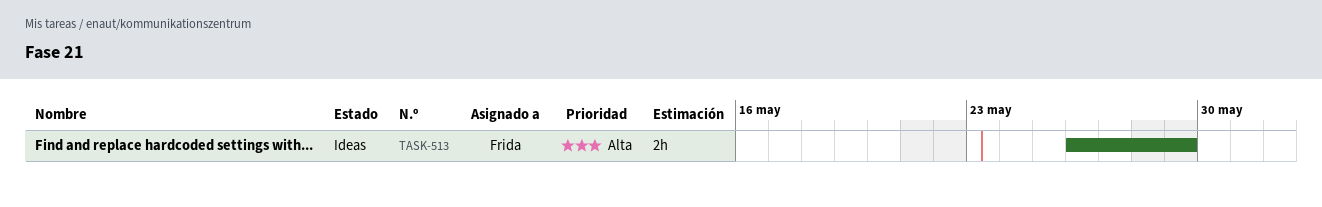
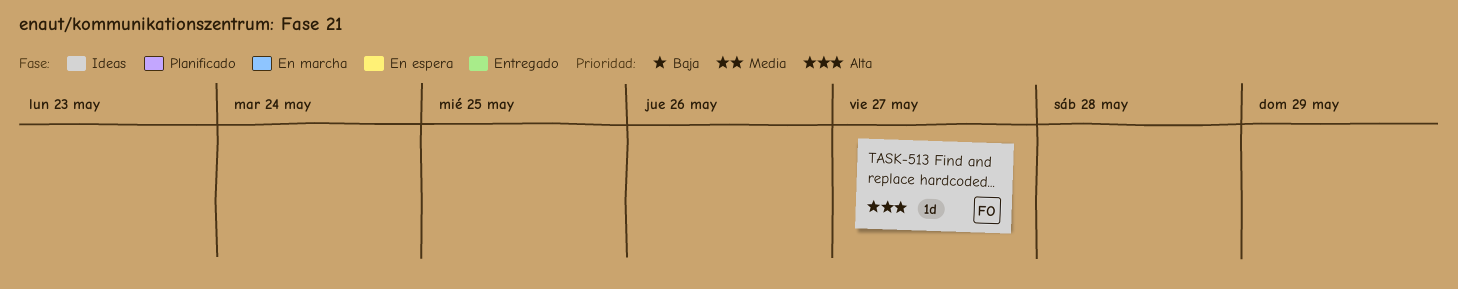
TASK-513, estimate: 2h -> 1d
TASK-513, due: May 29 -> May 27

